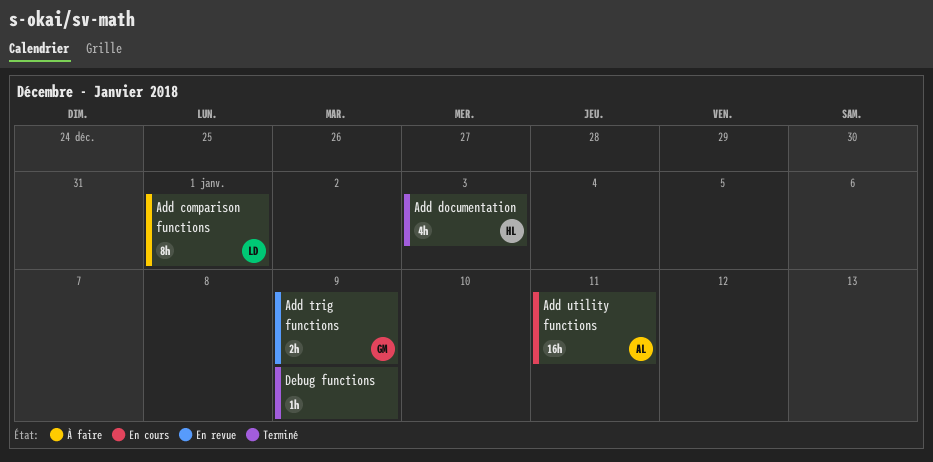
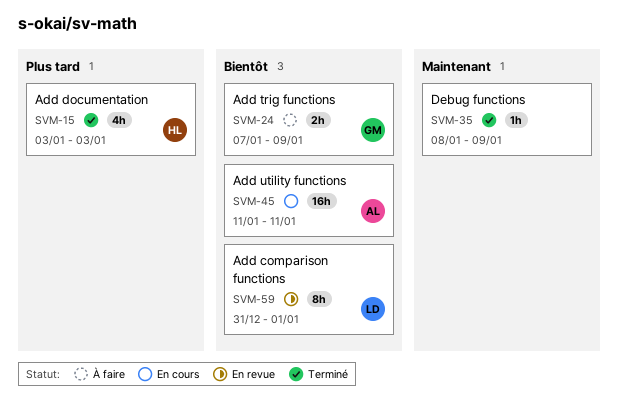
Add comparison functions, status: À faire -> En revue
Add trig functions, status: En revue -> À faire

